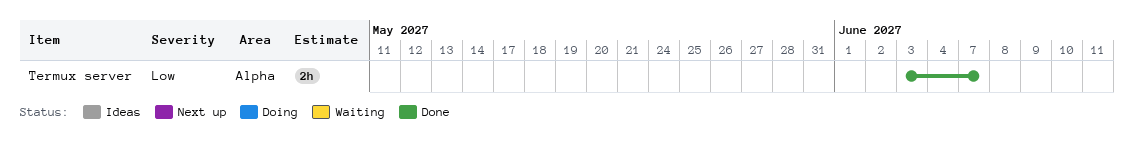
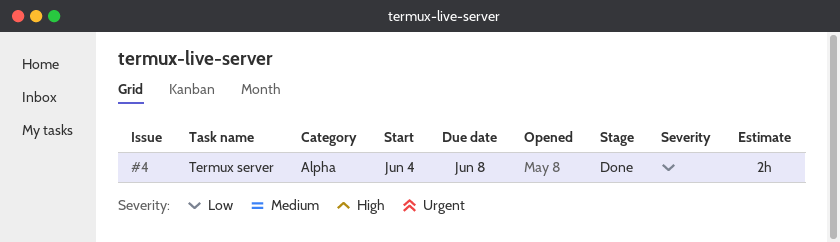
Termux server, start: Jun 3 -> Jun 4
Termux server, due: Jun 7 -> Jun 8

